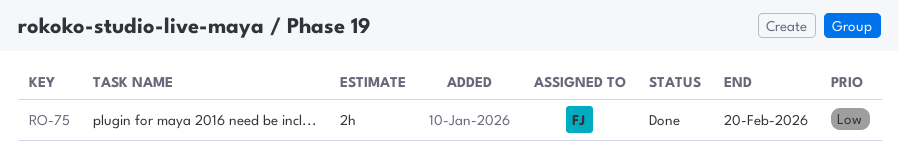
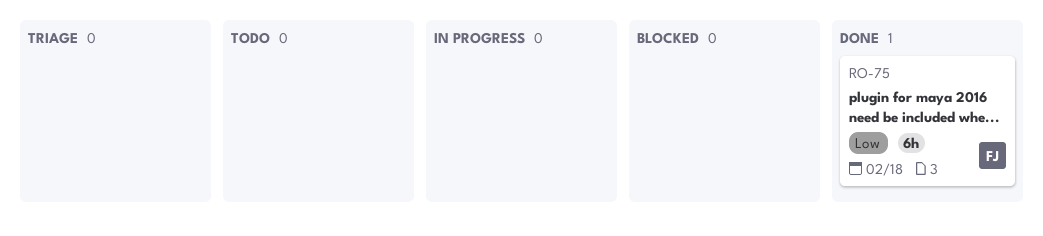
RO-75, estimate: 2h -> 6h
RO-75, due: Feb 20 -> Feb 18

